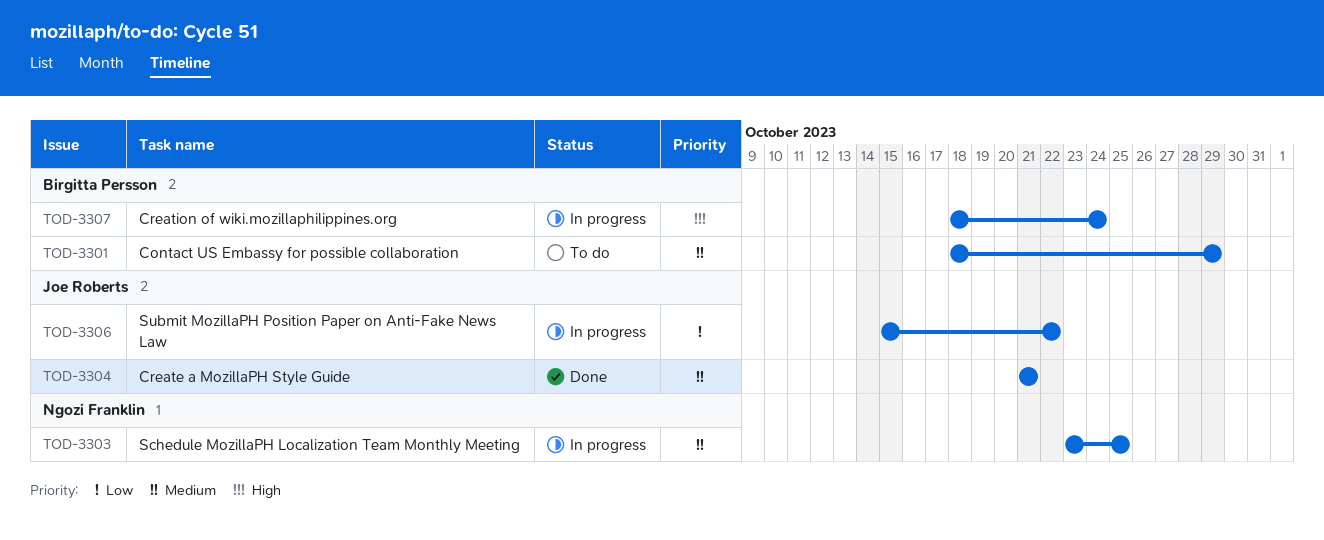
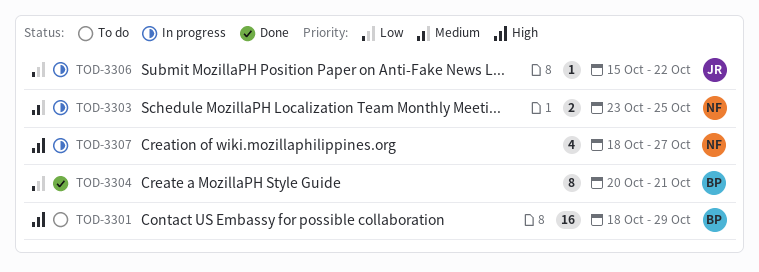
TOD-3301, priority: Medium -> High
TOD-3304, owner: Joe Roberts -> Birgitta Persson
TOD-3304, priority: Medium -> Low
TOD-3304, start: Oct 21 -> Oct 20
TOD-3307, owner: Birgitta Persson -> Ngozi Franklin
TOD-3307, due: Oct 24 -> Oct 27

